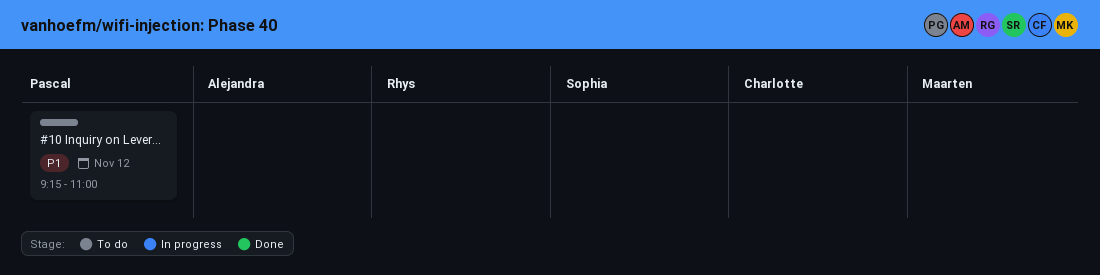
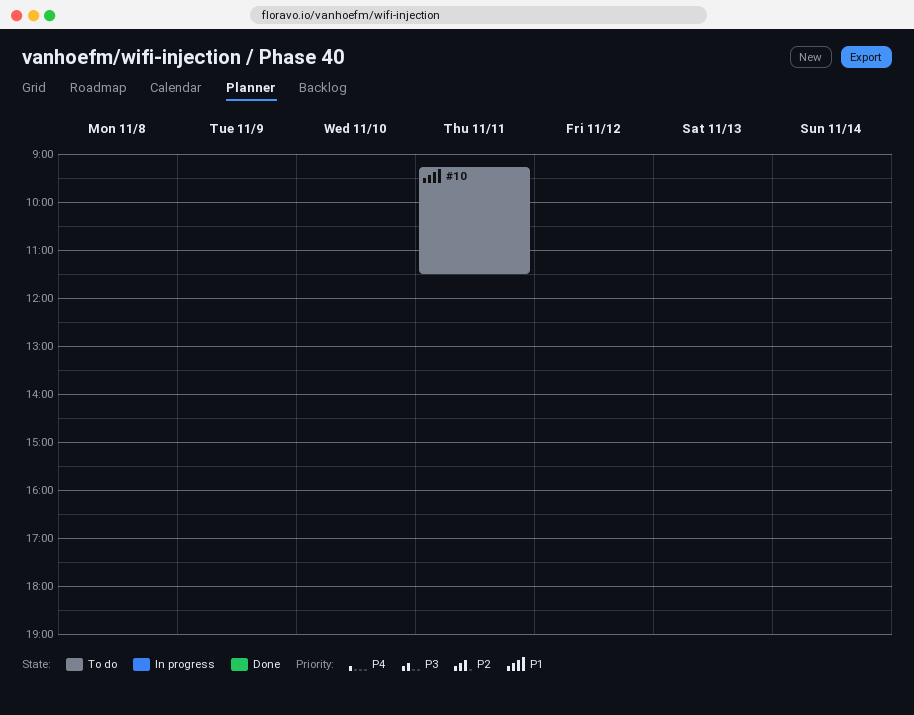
#10, day: Nov 12 -> Nov 11
#10, ends: 11:00 -> 11:30

